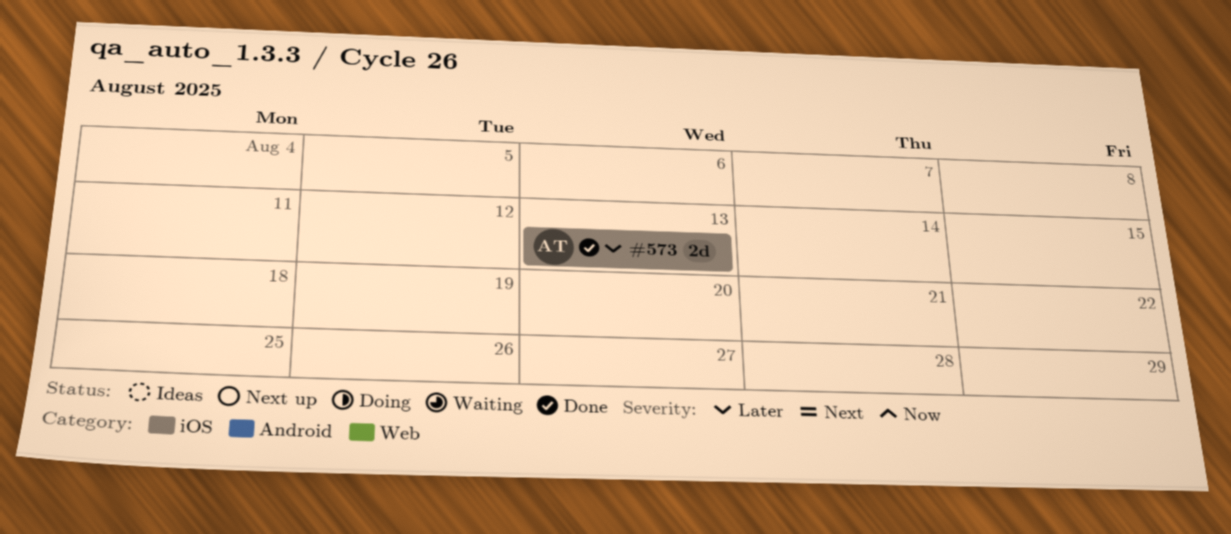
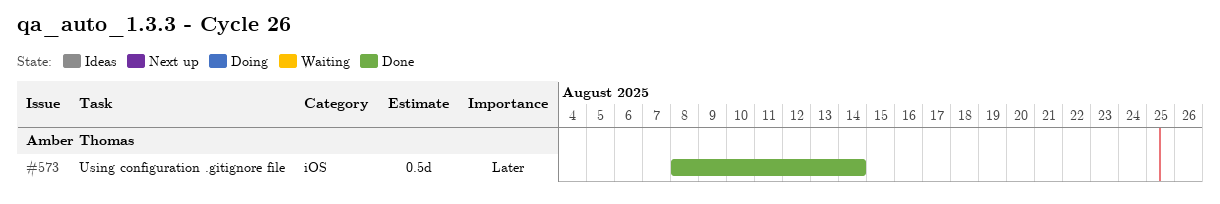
#573, estimate: 2d -> 0.5d
#573, start: Aug 13 -> Aug 8
#573, due: Aug 13 -> Aug 14

